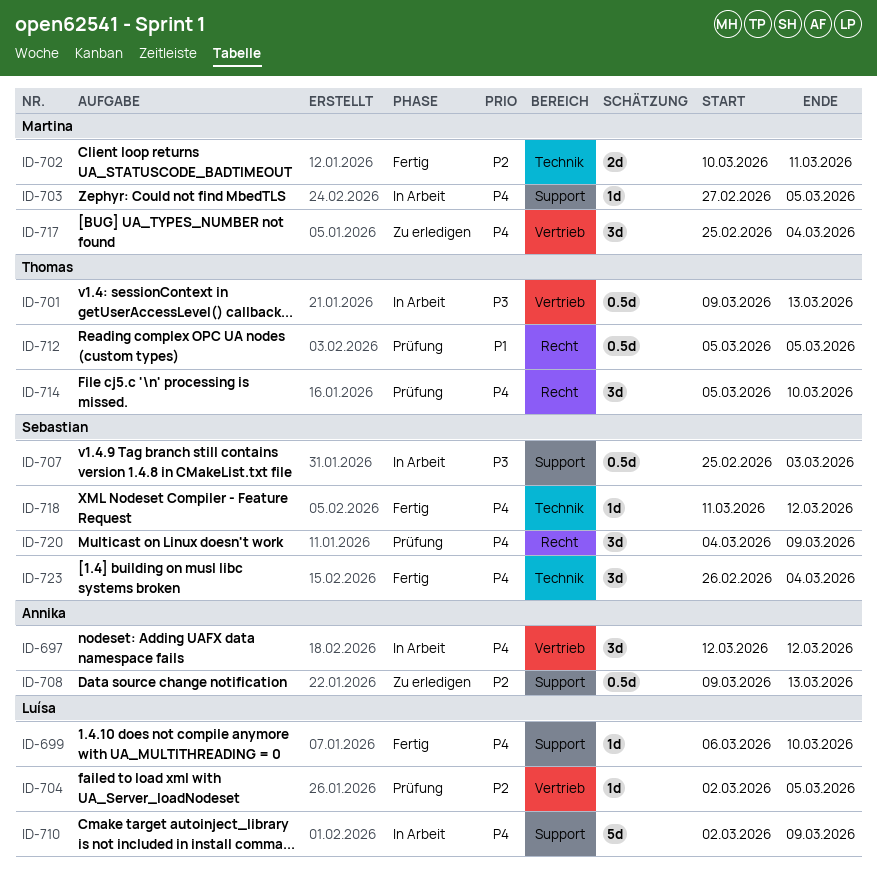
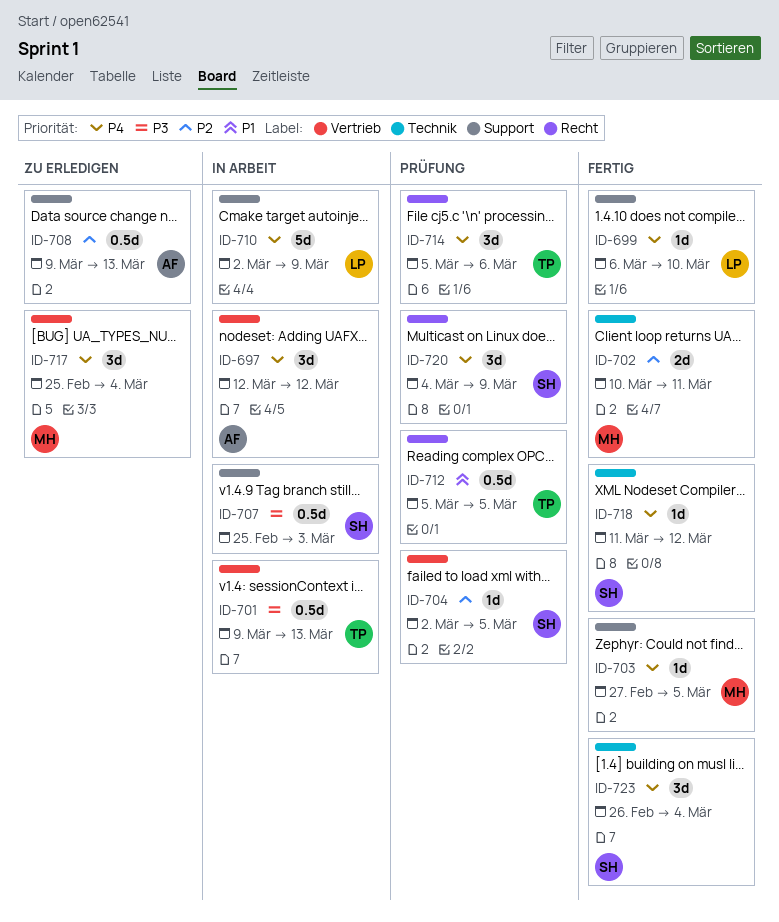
ID-703, status: In Arbeit -> Fertig
ID-704, owner: Luísa -> Sebastian
ID-714, due: Mar 10 -> Mar 6

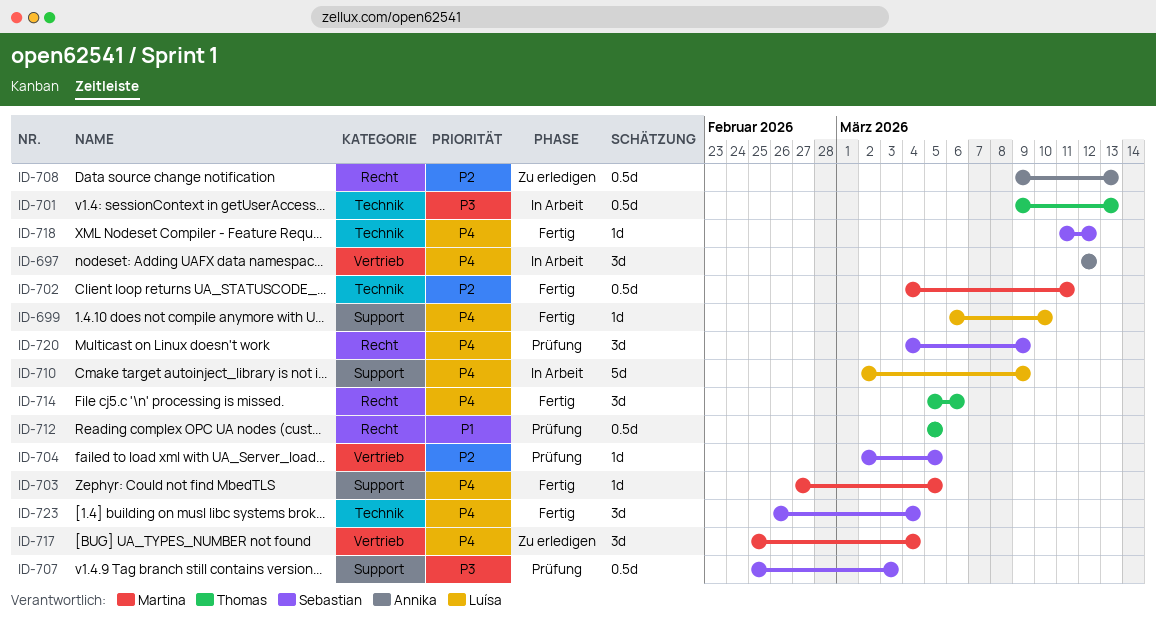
ID-701, label: Vertrieb -> Technik
ID-702, estimate: 2d -> 0.5d
ID-702, start: Mar 10 -> Mar 4
ID-707, status: In Arbeit -> Prüfung
ID-708, label: Support -> Recht
ID-714, status: Prüfung -> Fertig

